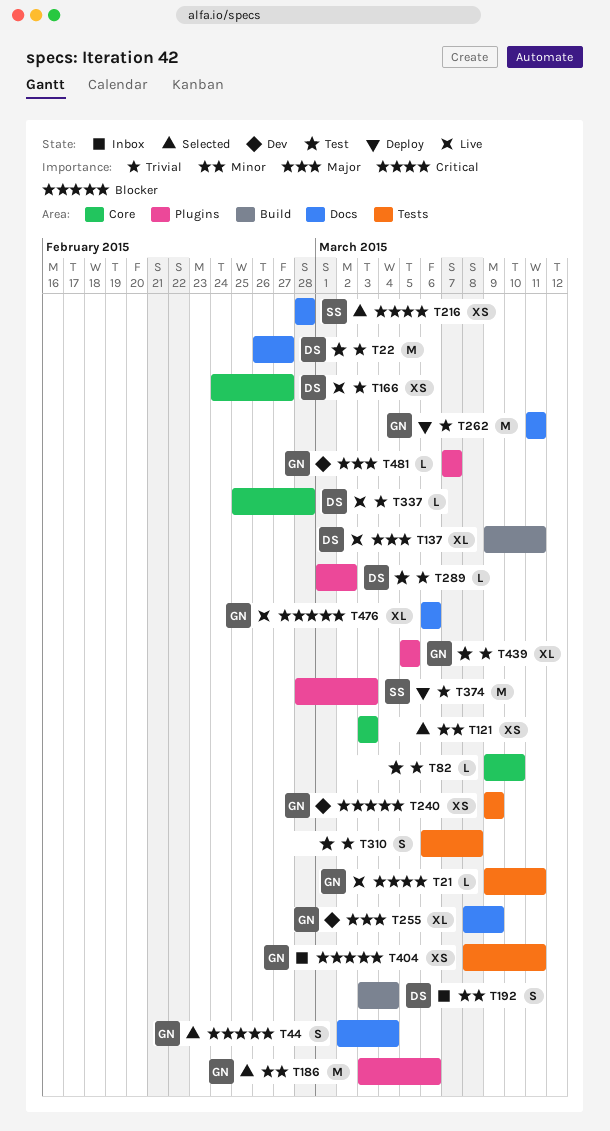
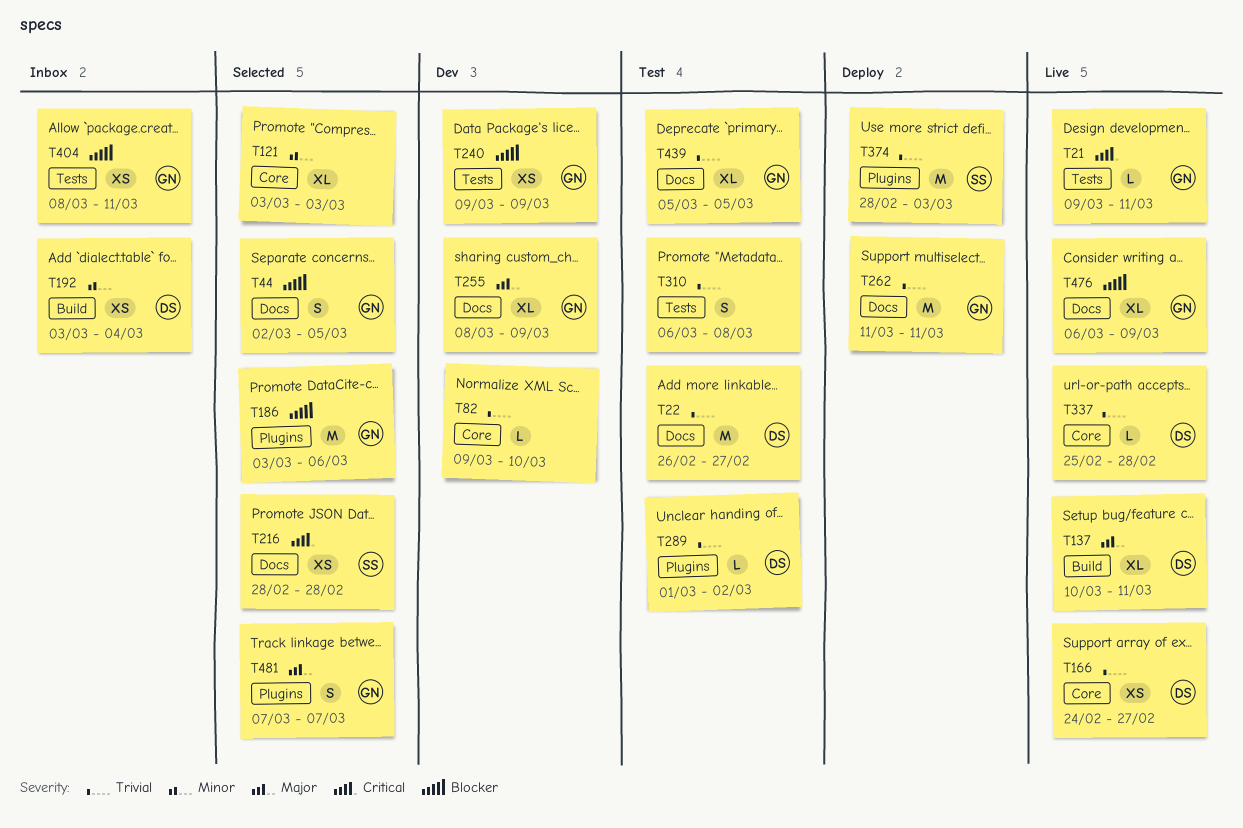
T44, due: Mar 4 -> Mar 5
T82, status: Test -> Dev
T121, estimate: XS -> XL
T137, start: Mar 9 -> Mar 10
T186, priority: Minor -> Blocker
T192, estimate: S -> XS
T439, label: Plugins -> Docs
T476, due: Mar 6 -> Mar 9
T481, status: Dev -> Selected
T481, estimate: L -> S

